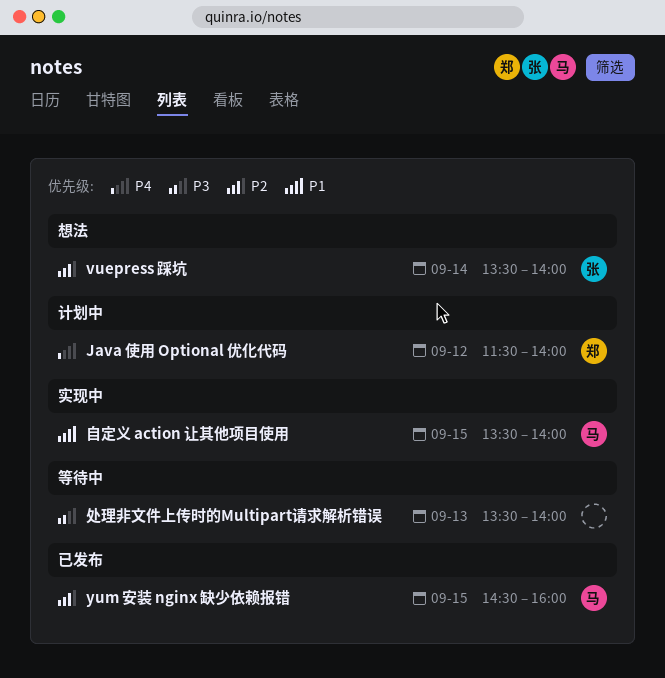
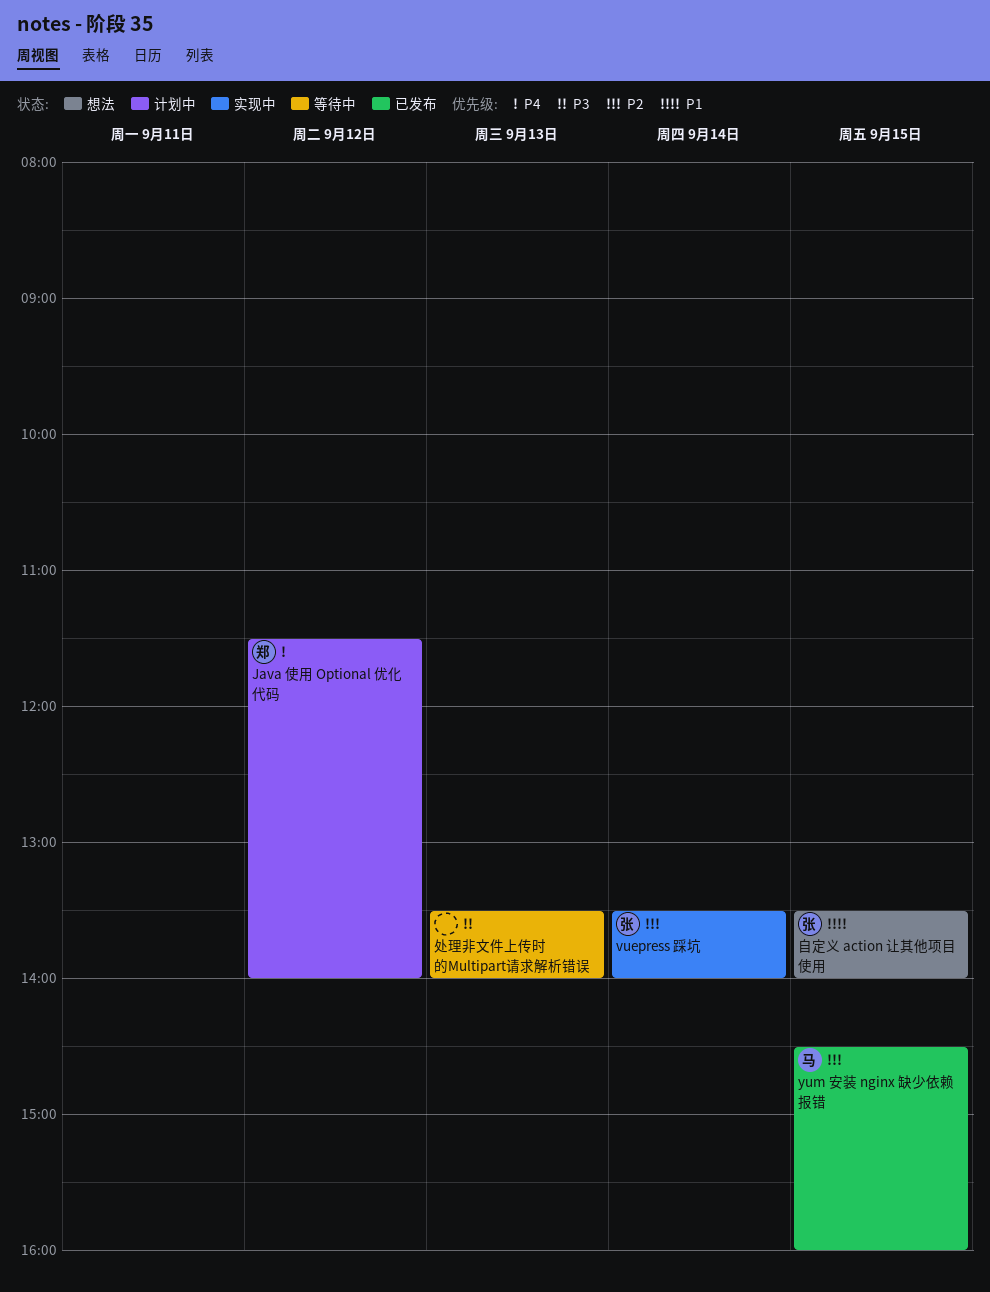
vuepress 踩坑, status: 想法 -> 实现中
自定义 action 让其他项目使用, status: 实现中 -> 想法
自定义 action 让其他项目使用, owner: 马 -> 张

